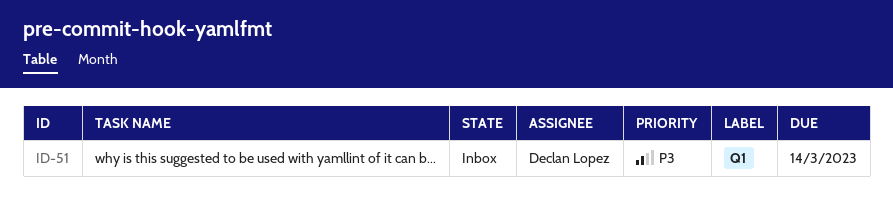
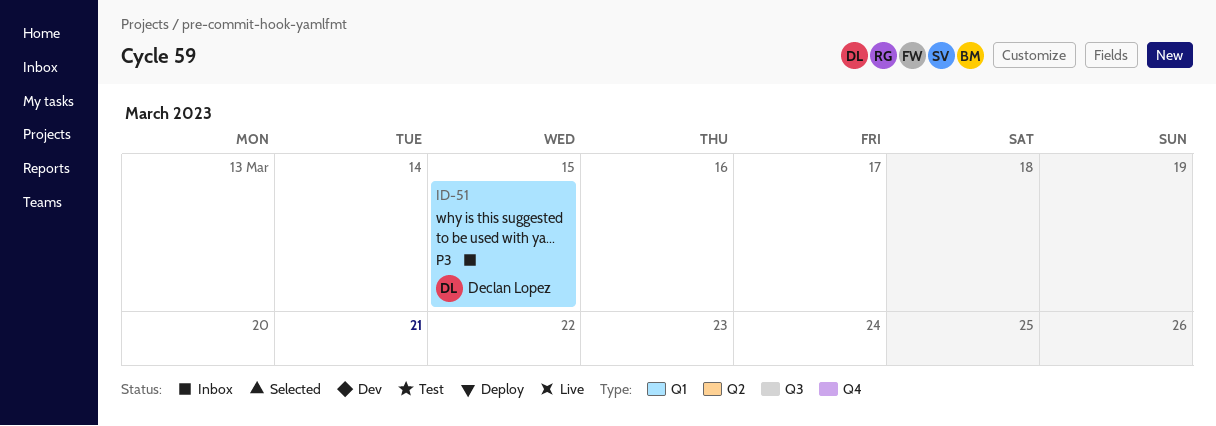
ID-51, due: Mar 14 -> Mar 15

